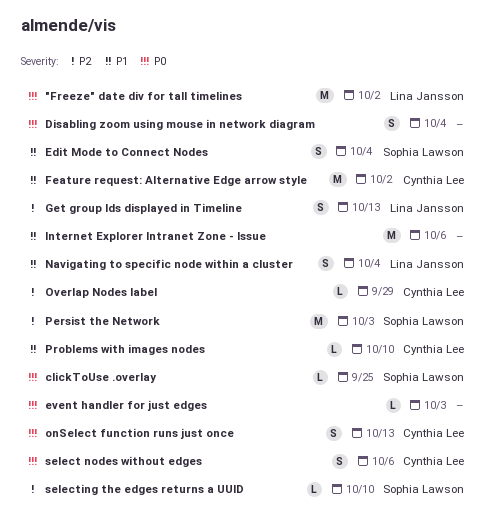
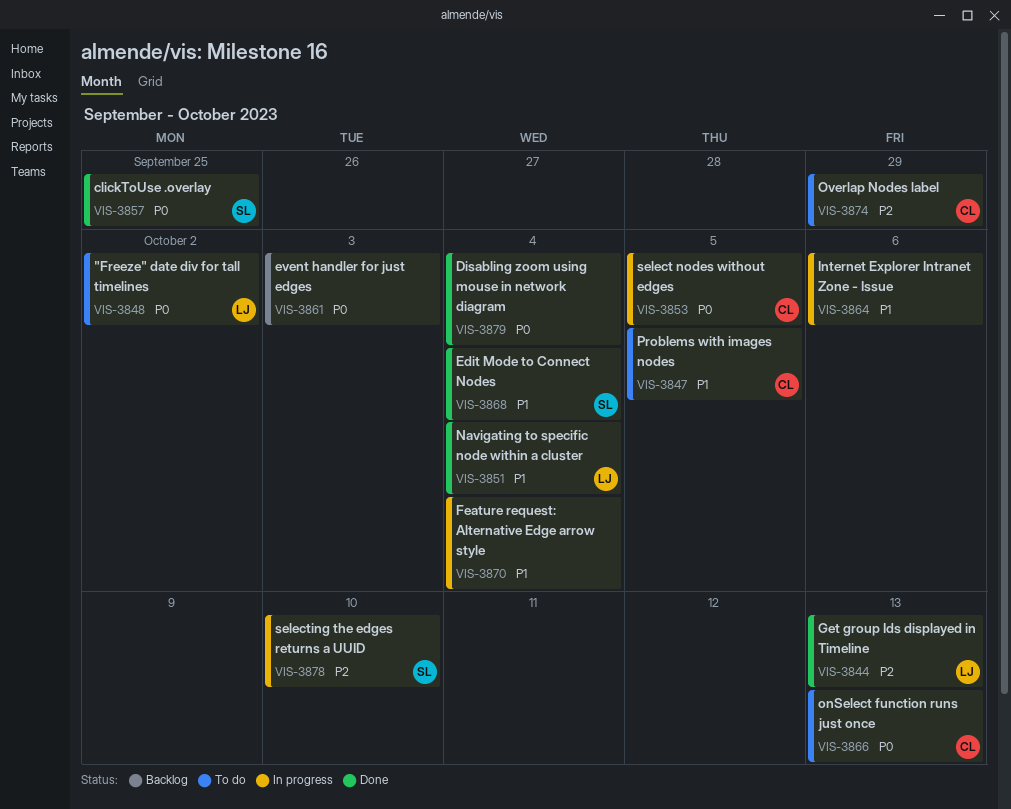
Feature request: Alternative Edge arrow style, owner: Cynthia Lee -> none
Feature request: Alternative Edge arrow style, due: Oct 2 -> Oct 4
Persist the Network: present -> none
Problems with images nodes, due: Oct 10 -> Oct 5
select nodes without edges, due: Oct 6 -> Oct 5

